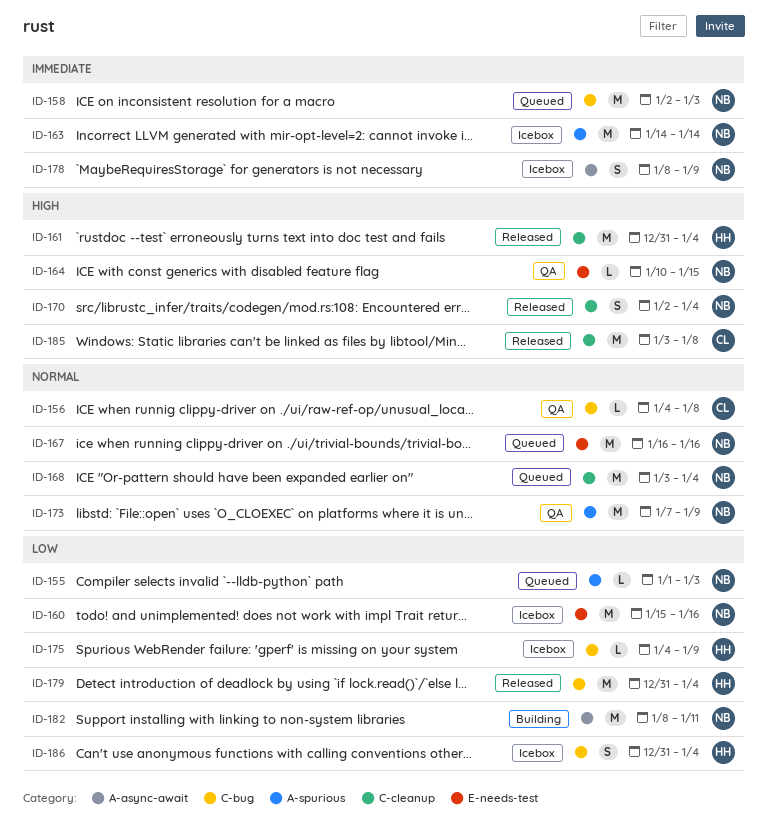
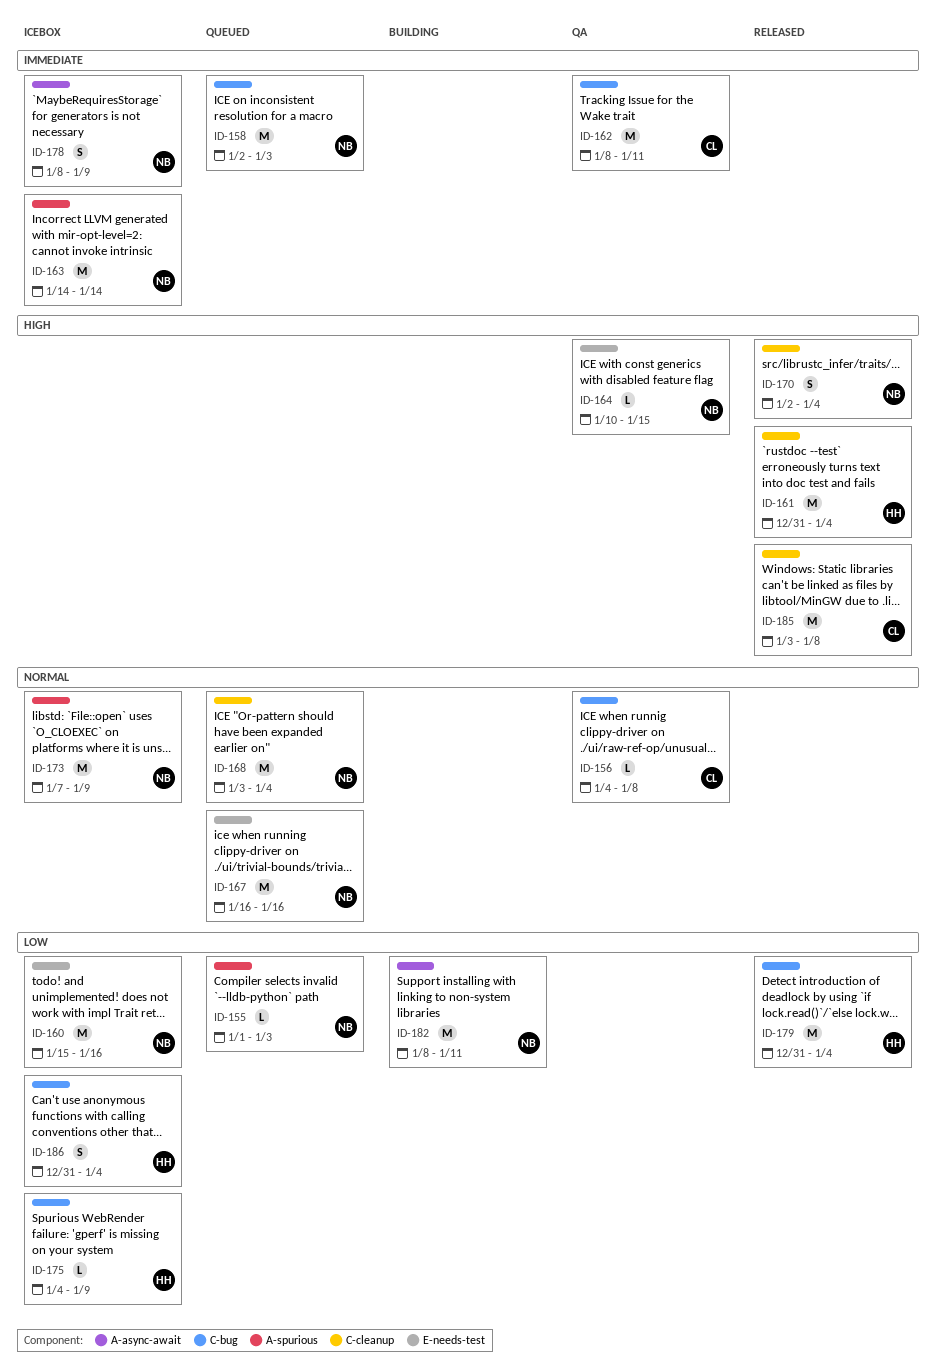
ID-162: none -> present
ID-173, status: QA -> Icebox

